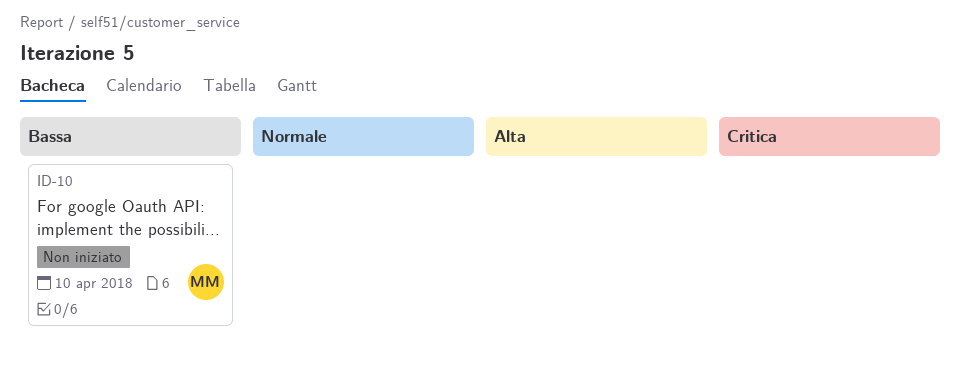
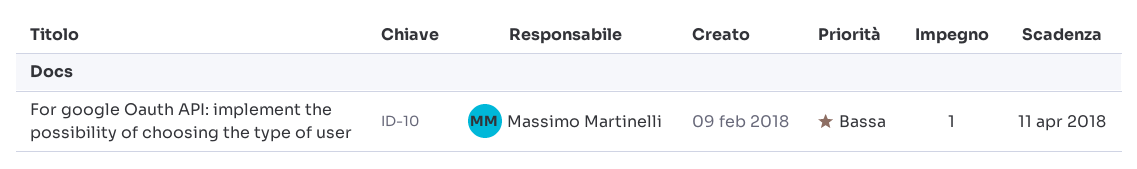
ID-10, due: Apr 10 -> Apr 11

